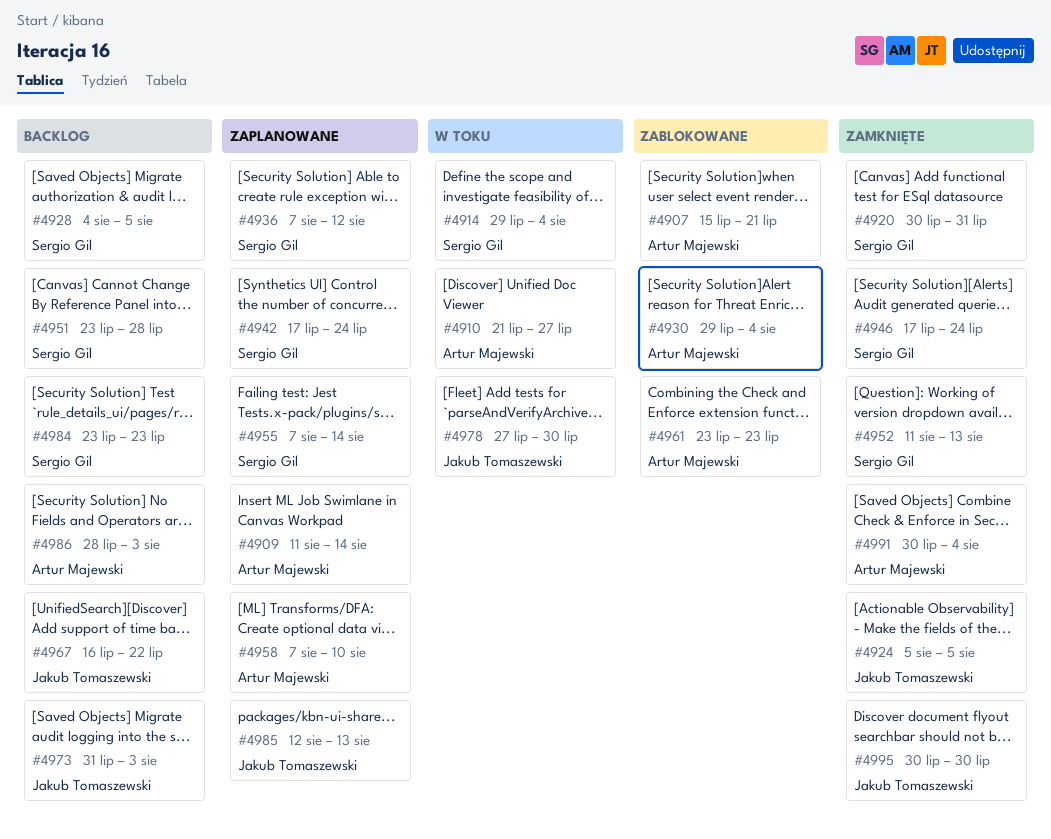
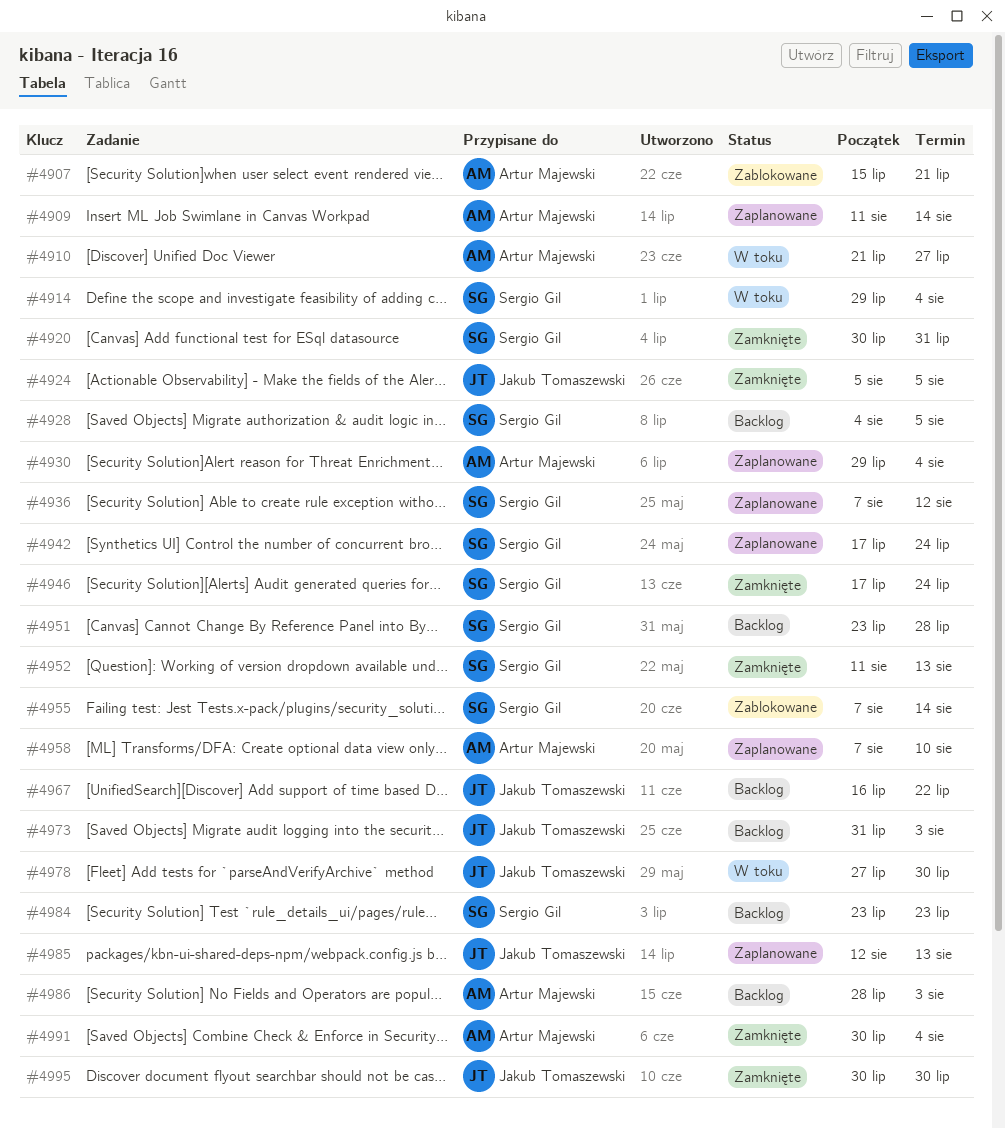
#4930, status: Zablokowane -> Zaplanowane
#4955, status: Zaplanowane -> Zablokowane
#4961: present -> none

